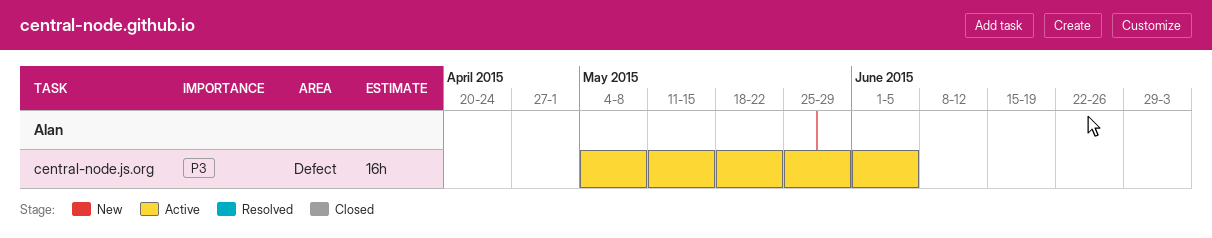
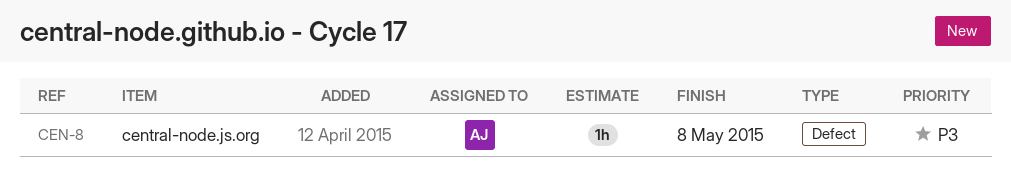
central-node.js.org, estimate: 16h -> 1h
central-node.js.org, due: Jun 5 -> May 8

